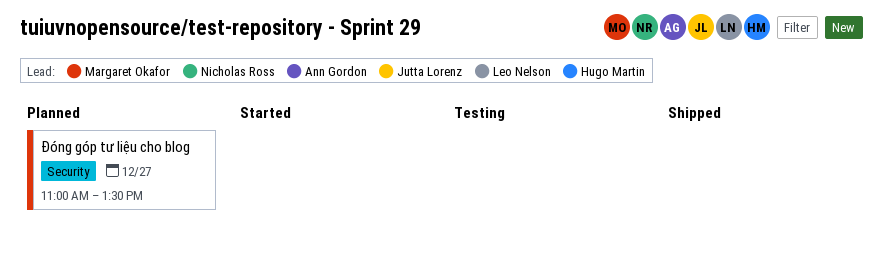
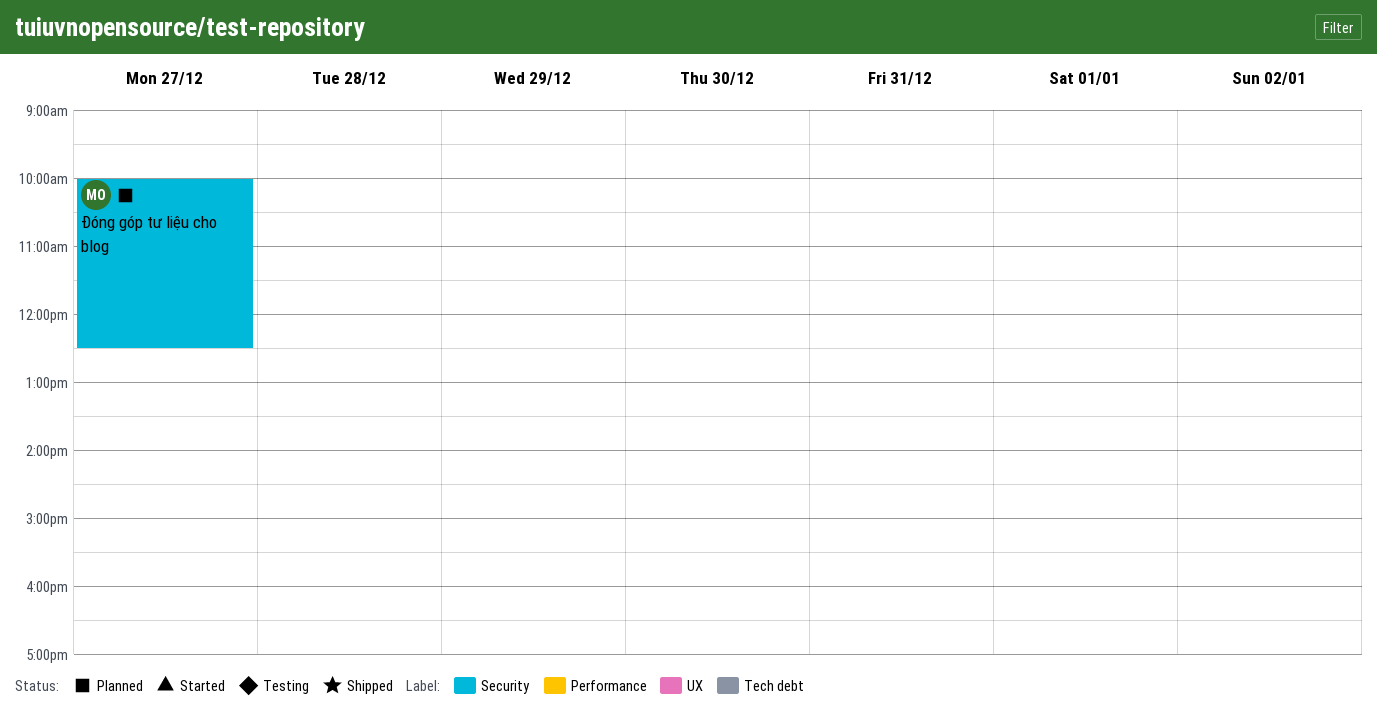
Đóng góp tư liệu cho blog, begins: 11:00 -> 10:00
Đóng góp tư liệu cho blog, ends: 13:30 -> 12:30

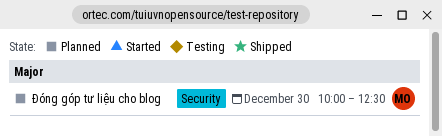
Đóng góp tư liệu cho blog, day: Dec 27 -> Dec 30

